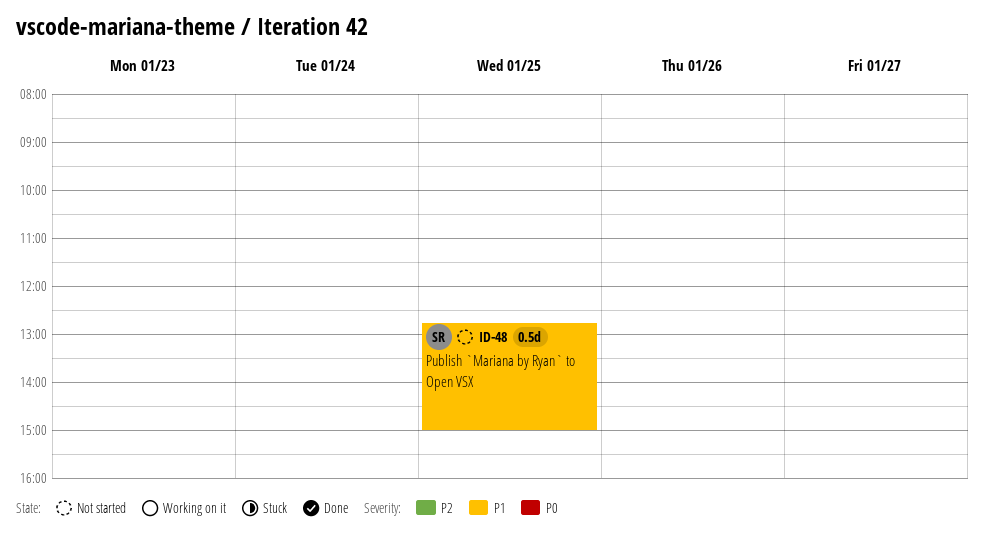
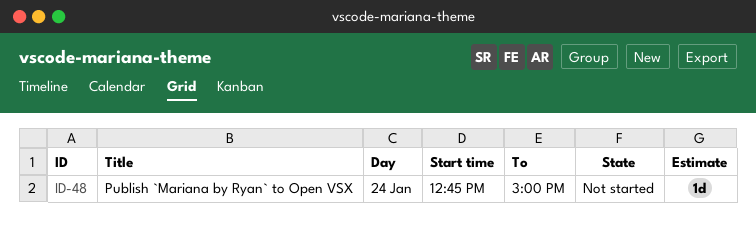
ID-48, estimate: 0.5d -> 1d
ID-48, day: Jan 25 -> Jan 24

